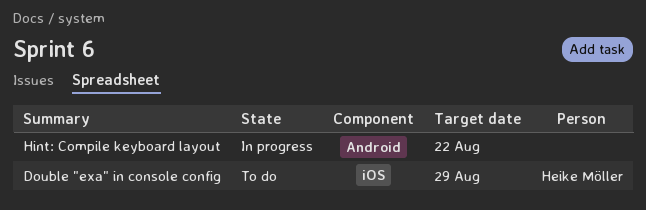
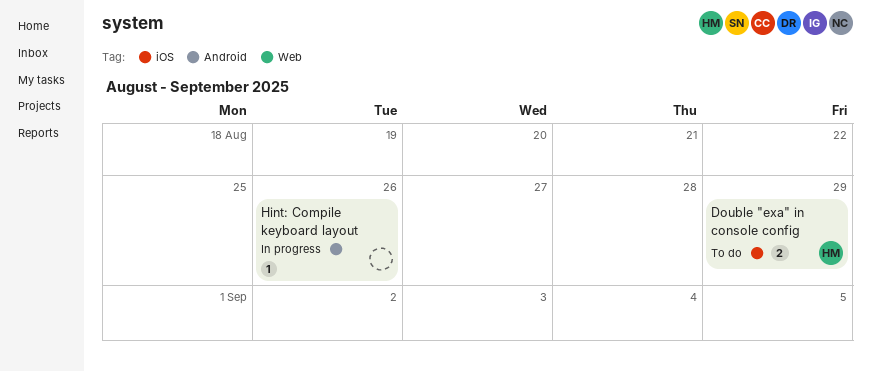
Hint: Compile keyboard layout, due: Aug 22 -> Aug 26

